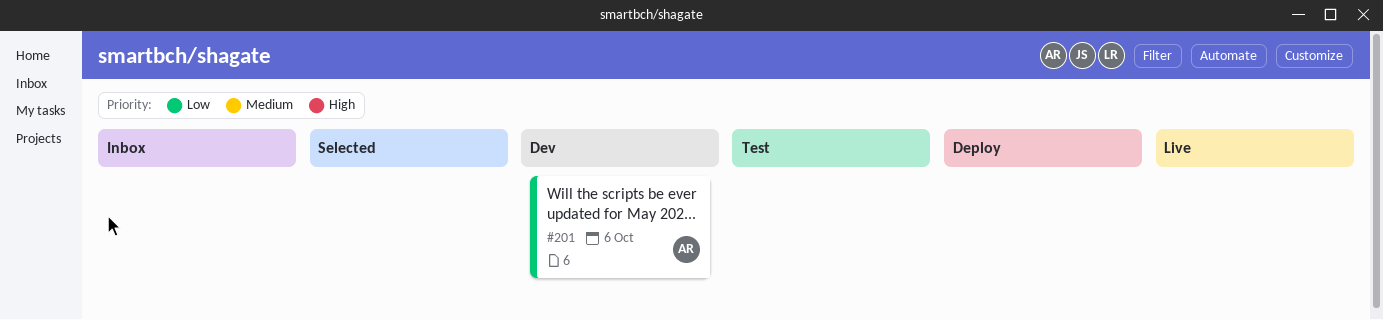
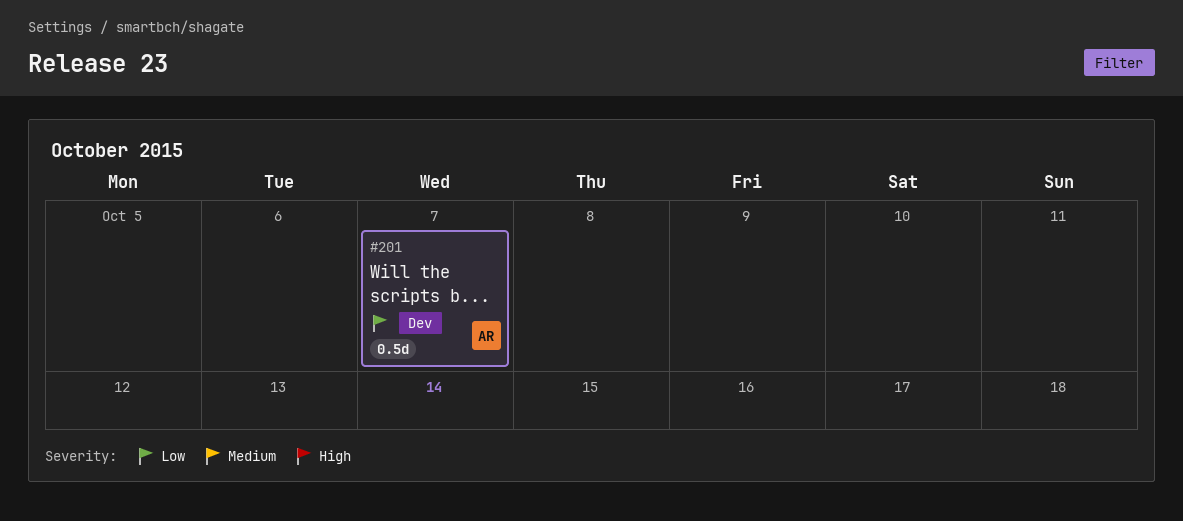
#201, due: Oct 6 -> Oct 7

